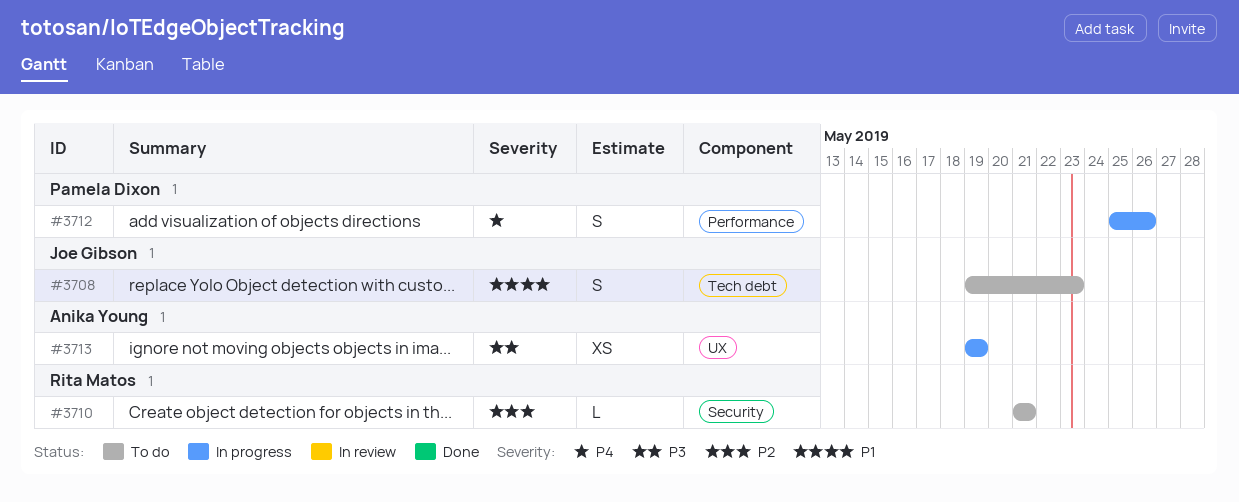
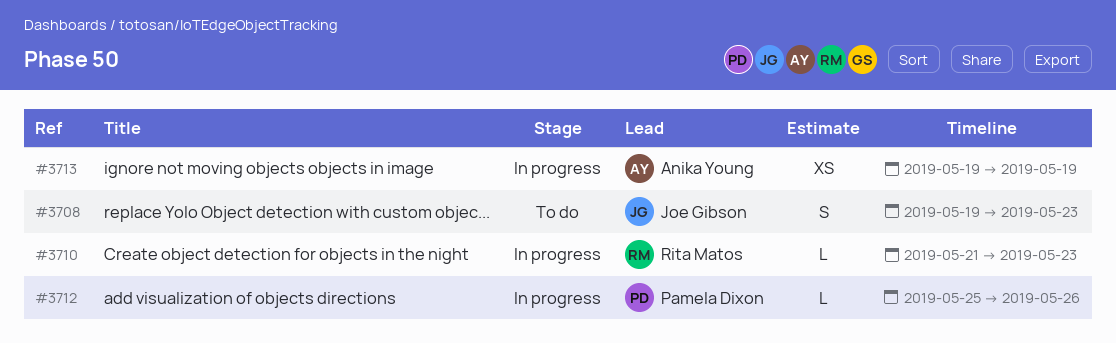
#3710, status: To do -> In progress
#3710, due: May 21 -> May 23
#3712, estimate: S -> L

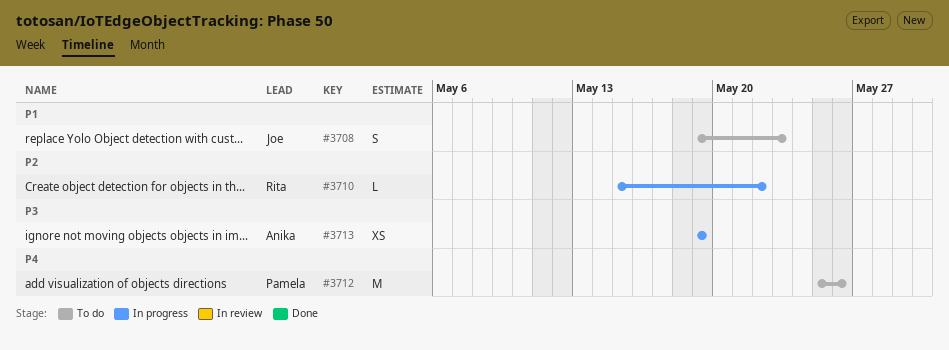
#3710, start: May 21 -> May 15
#3710, due: May 23 -> May 22
#3712, status: In progress -> To do
#3712, estimate: L -> M

